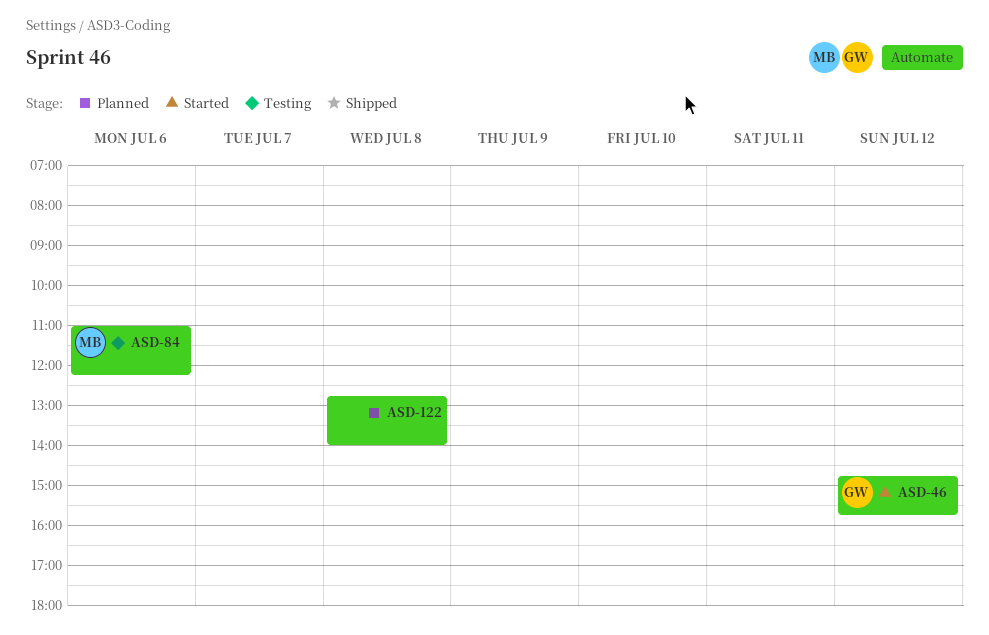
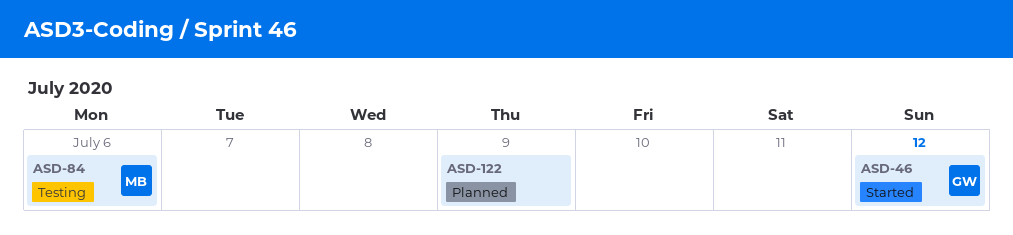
ASD-122, day: Jul 8 -> Jul 9

